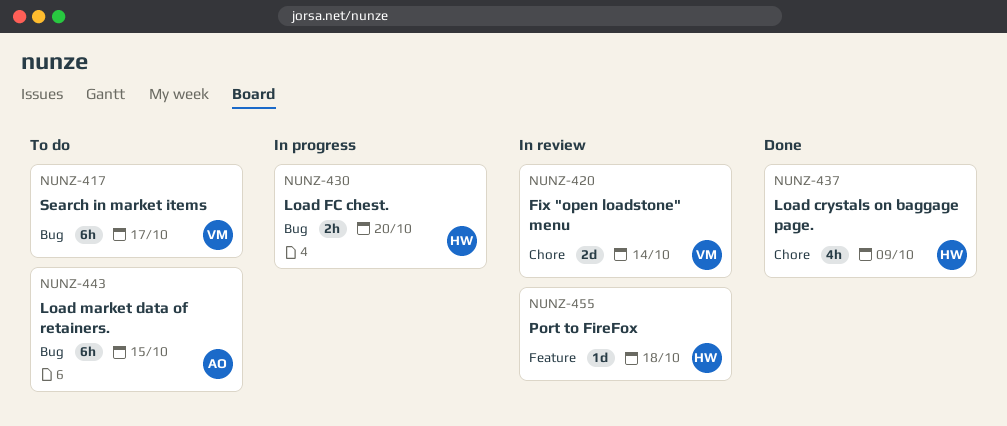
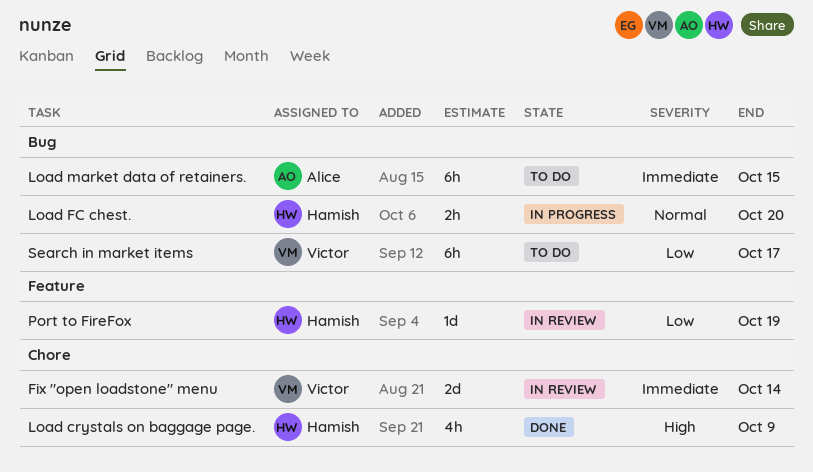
Port to FireFox, due: Oct 18 -> Oct 19

